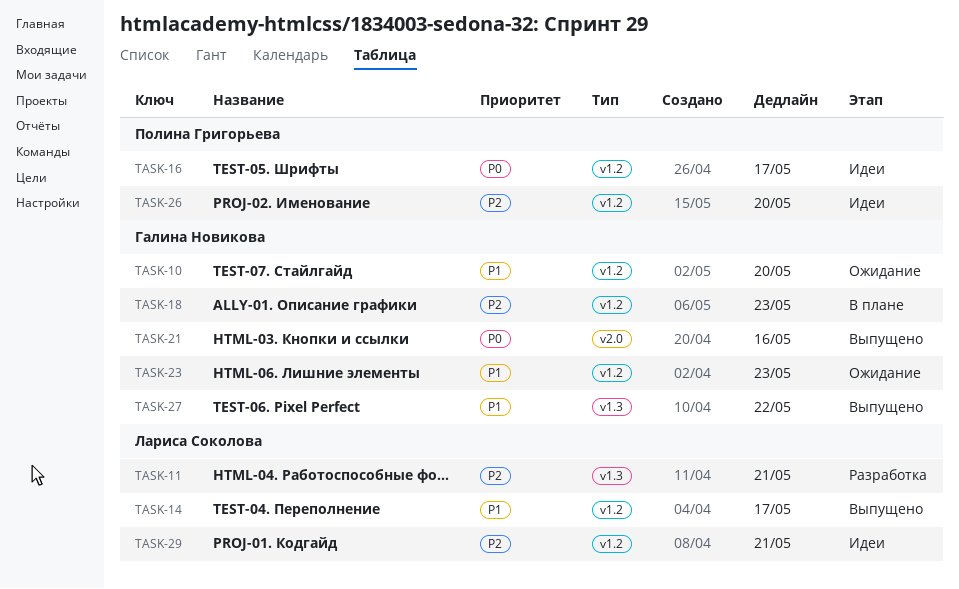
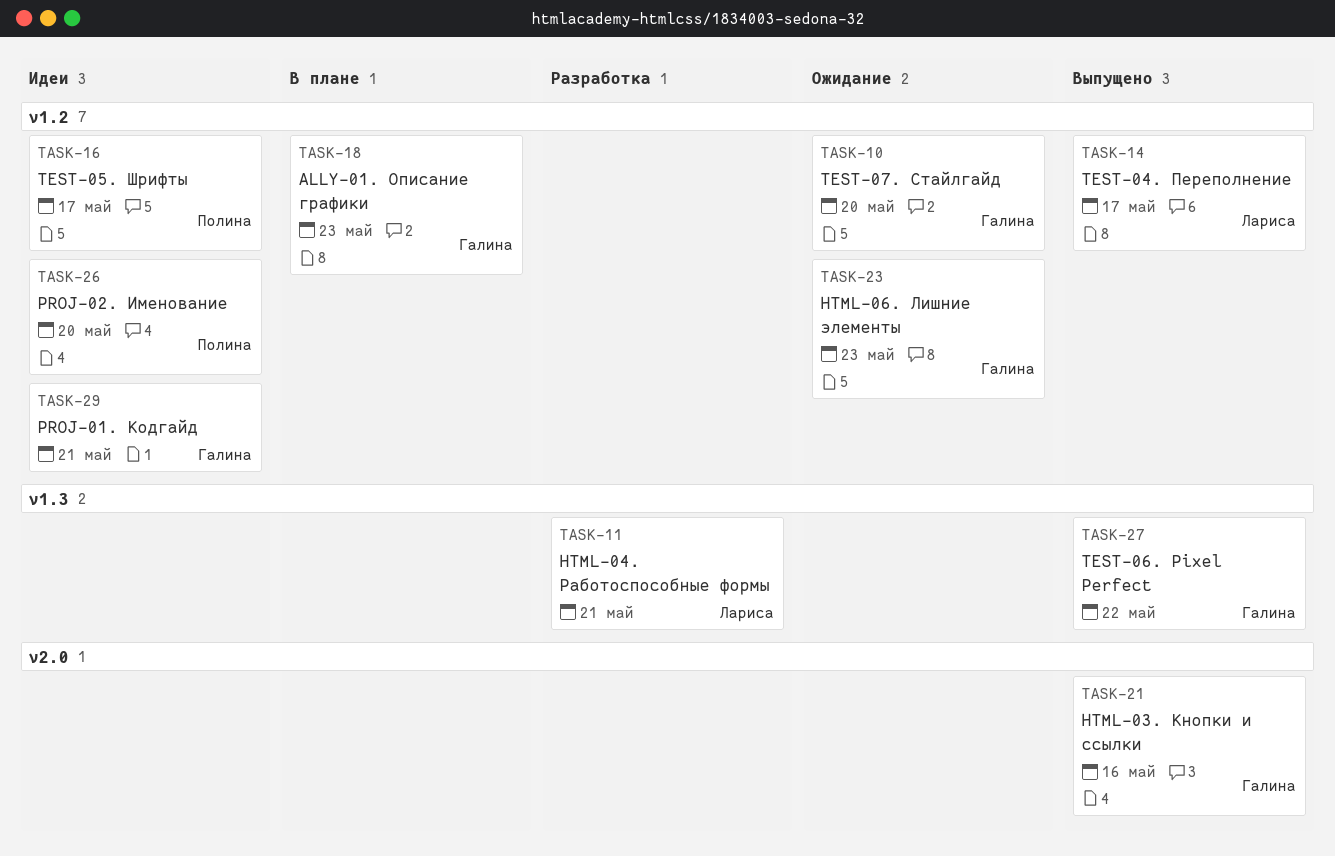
TASK-29, owner: Лариса Соколова -> Галина Новикова

